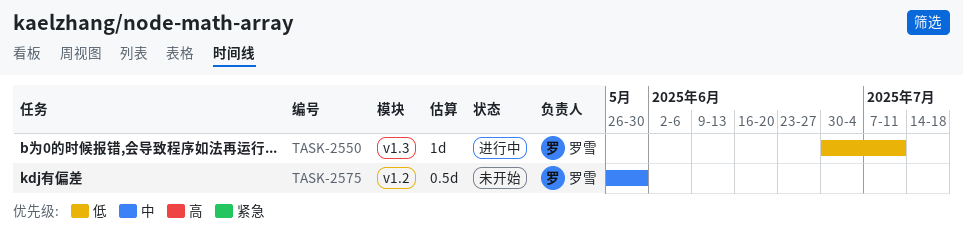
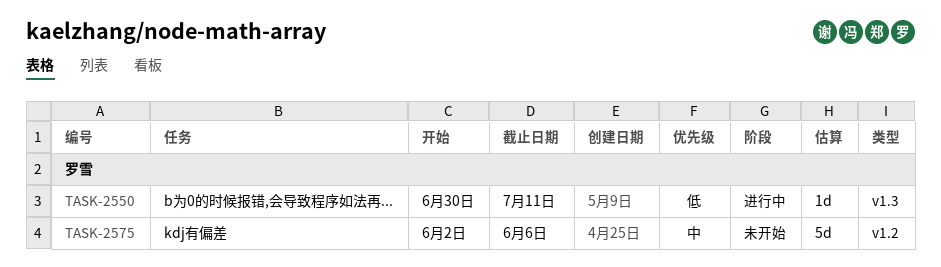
TASK-2575, estimate: 0.5d -> 5d
TASK-2575, start: May 26 -> Jun 2
TASK-2575, due: May 30 -> Jun 6

